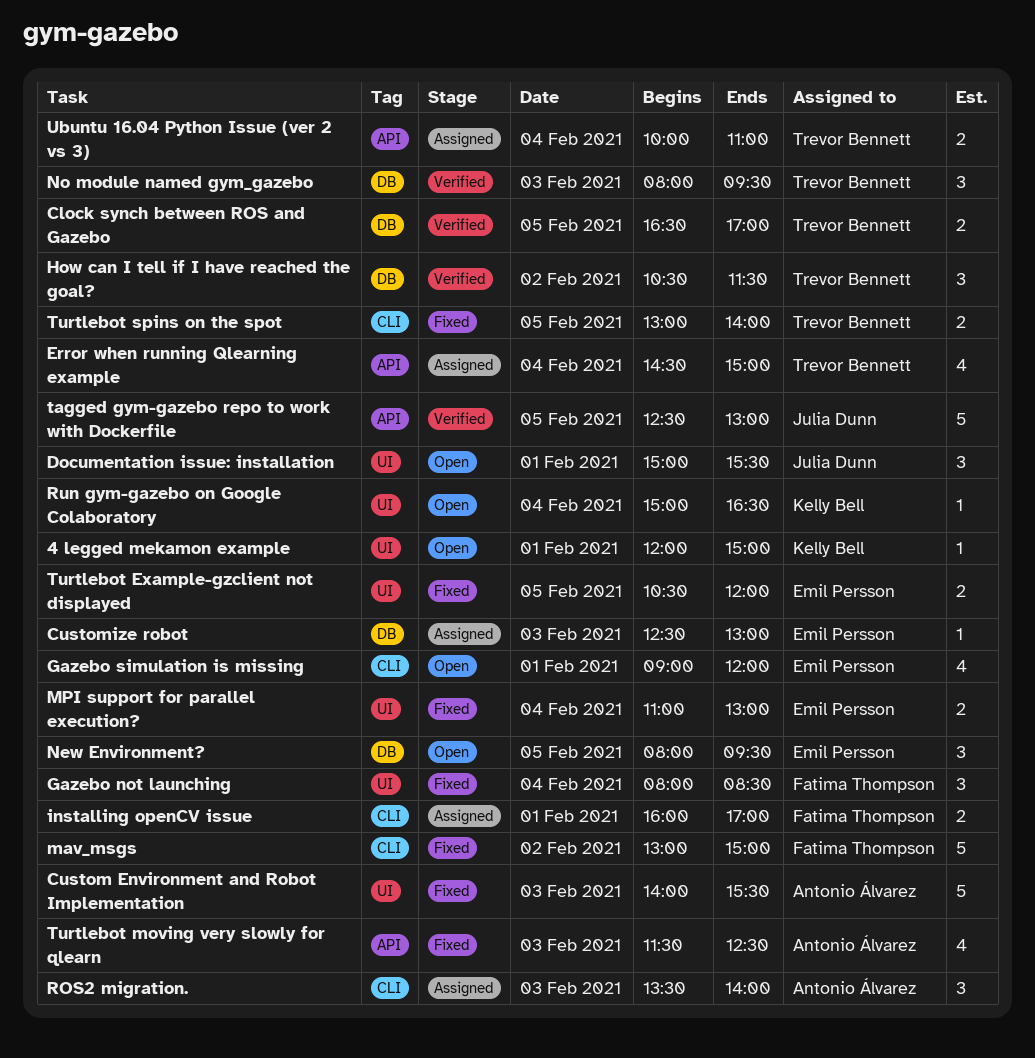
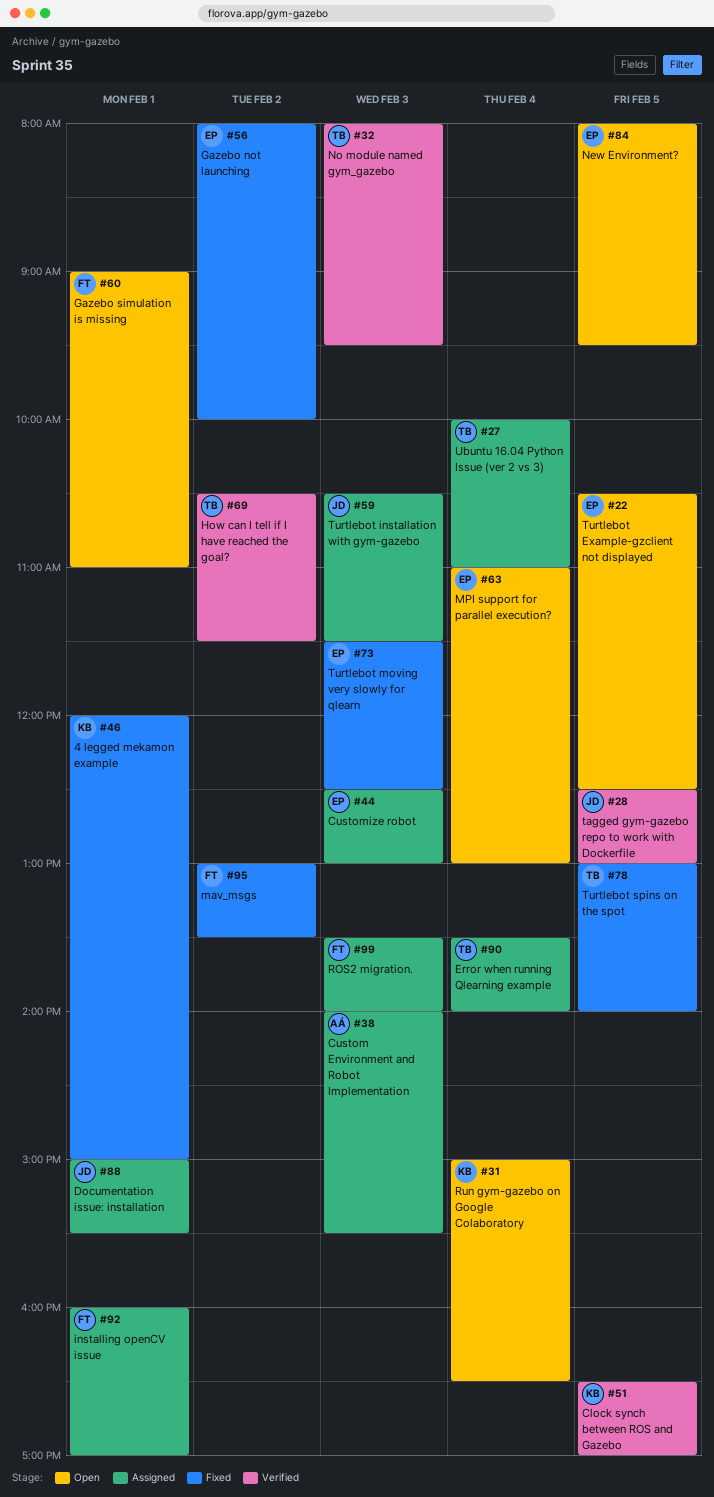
4 legged mekamon example, status: Open -> Fixed
Clock synch between ROS and Gazebo, owner: Trevor Bennett -> Kelly Bell
Custom Environment and Robot Implementation, status: Fixed -> Assigned
Documentation issue: installation, status: Open -> Assigned
Error when running Qlearning example, begins: 14:30 -> 13:30
Error when running Qlearning example, ends: 15:00 -> 14:00
Gazebo not launching, owner: Fatima Thompson -> Emil Persson
Gazebo not launching, day: Feb 4 -> Feb 2
Gazebo not launching, ends: 08:30 -> 10:00
Gazebo simulation is missing, owner: Emil Persson -> Fatima Thompson
Gazebo simulation is missing, ends: 12:00 -> 11:00
mav_msgs, ends: 15:00 -> 13:30
MPI support for parallel execution?, status: Fixed -> Open
ROS2 migration., owner: Antonio Álvarez -> Fatima Thompson
Turtlebot Example-gzclient not displayed, status: Fixed -> Open
Turtlebot Example-gzclient not displayed, ends: 12:00 -> 12:30
Turtlebot installation with gym-gazebo: none -> present
Turtlebot moving very slowly for qlearn, owner: Antonio Álvarez -> Emil Persson

